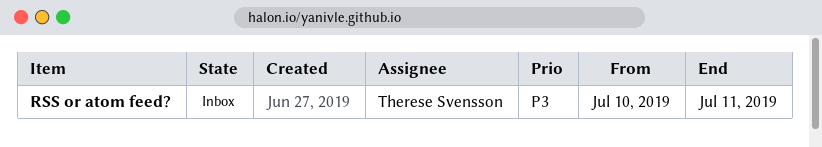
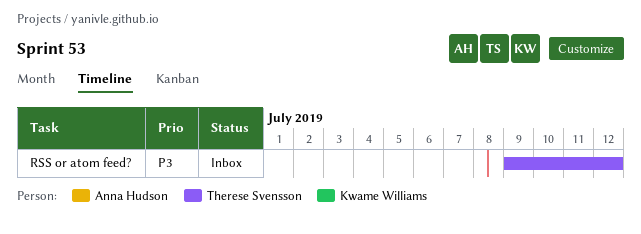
RSS or atom feed?, start: Jul 10 -> Jul 9
RSS or atom feed?, due: Jul 11 -> Jul 12

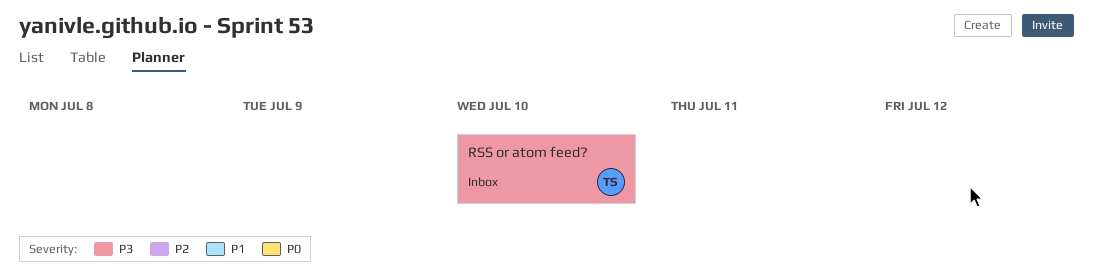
RSS or atom feed?, due: Jul 12 -> Jul 10

